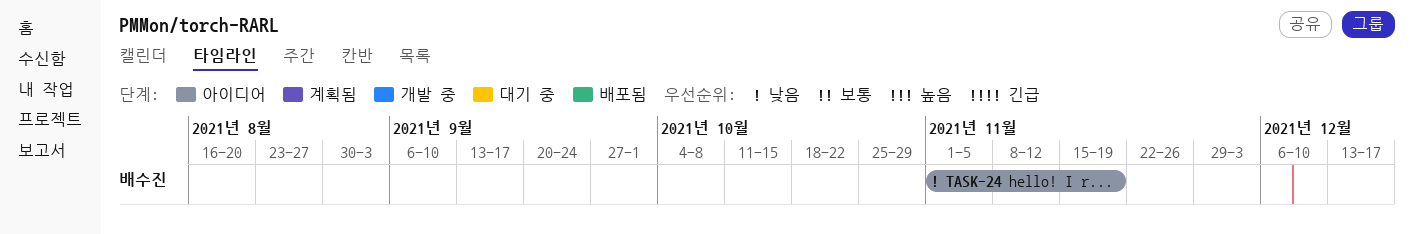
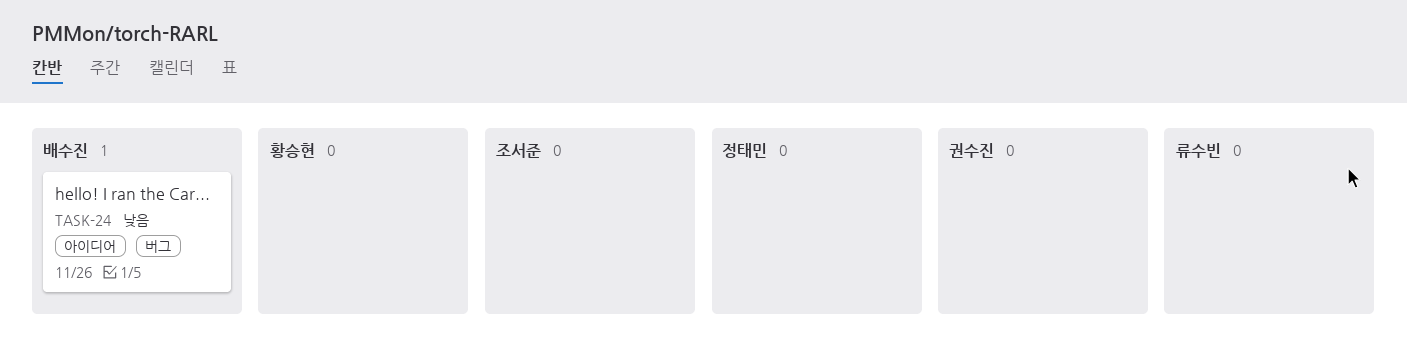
TASK-24, due: Nov 19 -> Nov 26

